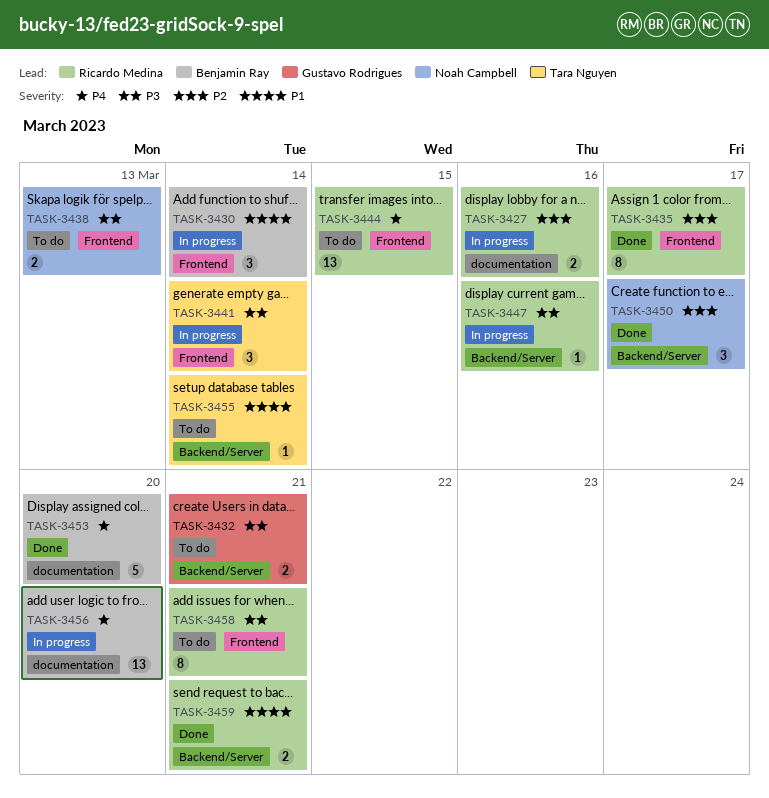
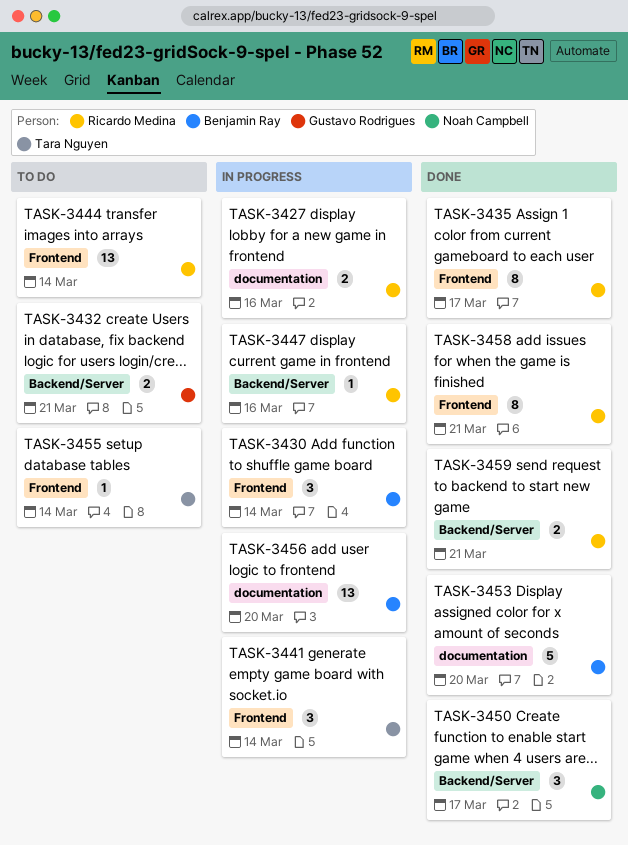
TASK-3438: present -> none
TASK-3444, due: Mar 15 -> Mar 14
TASK-3455, label: Backend/Server -> Frontend
TASK-3458, status: To do -> Done

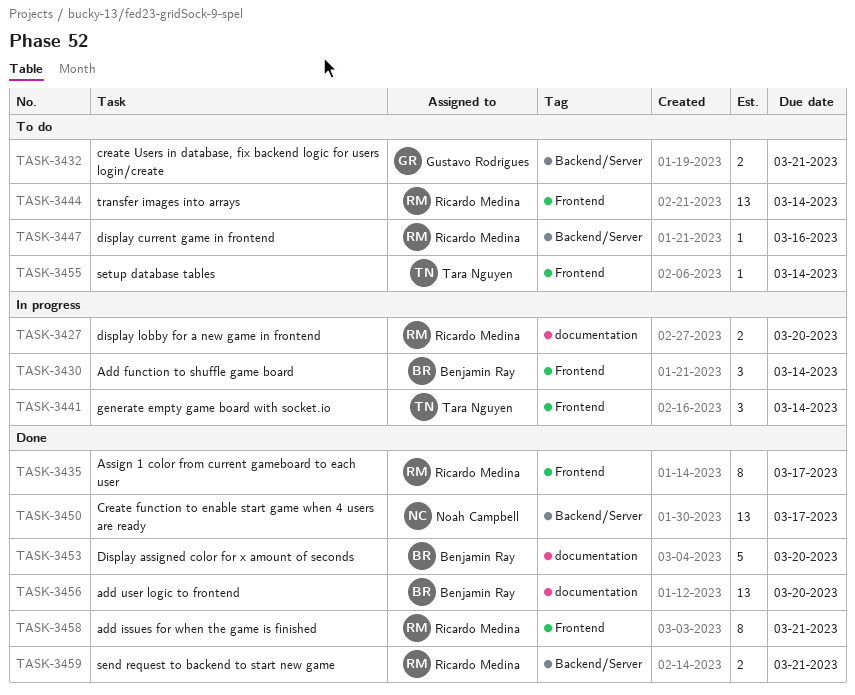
TASK-3427, due: Mar 16 -> Mar 20
TASK-3447, status: In progress -> To do
TASK-3450, estimate: 3 -> 13
TASK-3456, status: In progress -> Done

